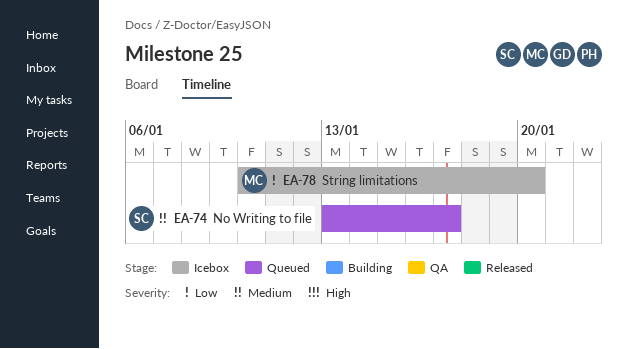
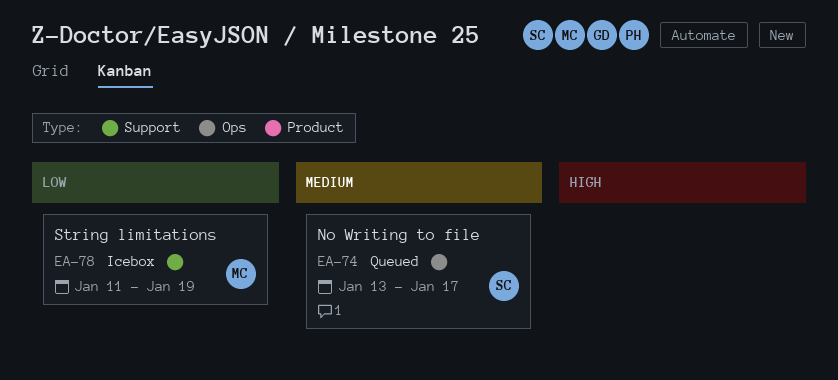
EA-78, start: Jan 10 -> Jan 11
EA-78, due: Jan 20 -> Jan 19

